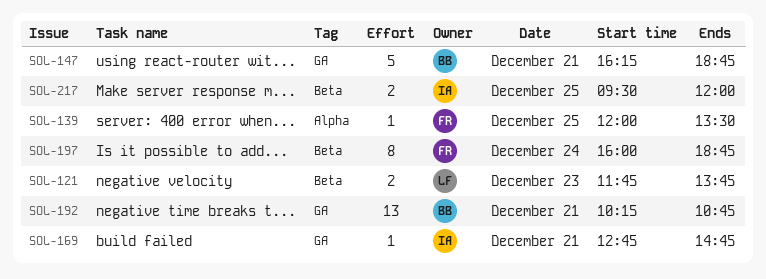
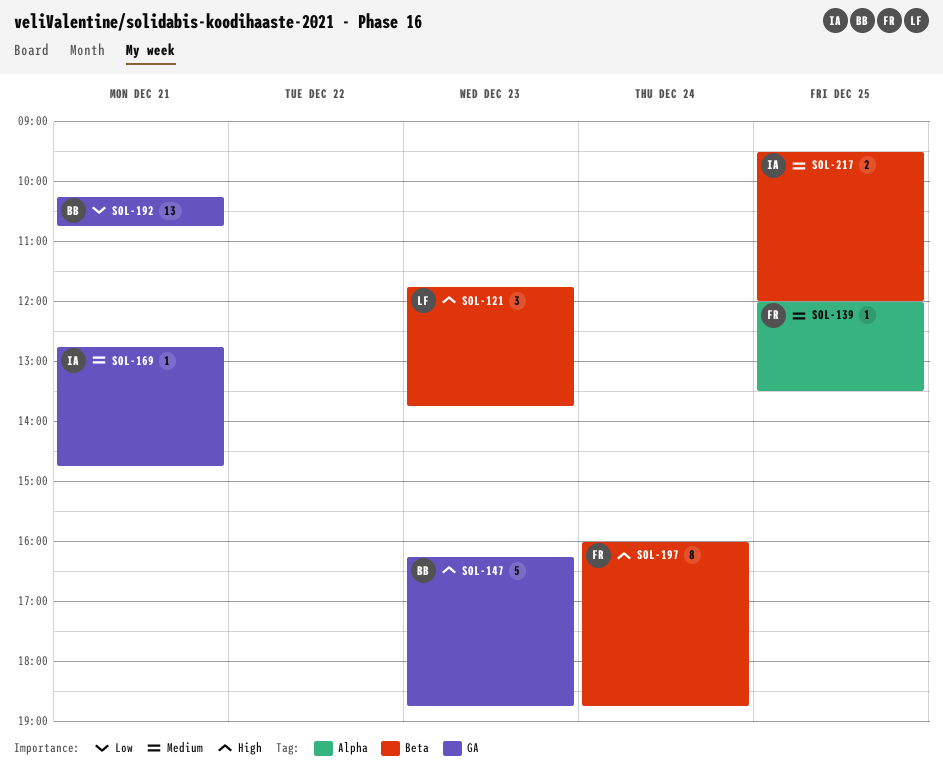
SOL-121, estimate: 2 -> 3
SOL-147, day: Dec 21 -> Dec 23

